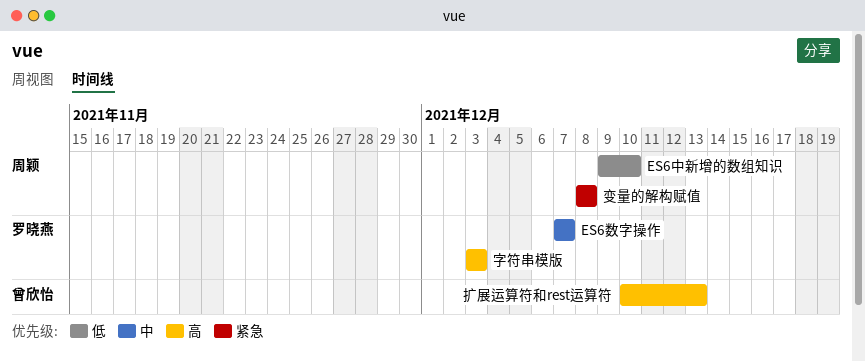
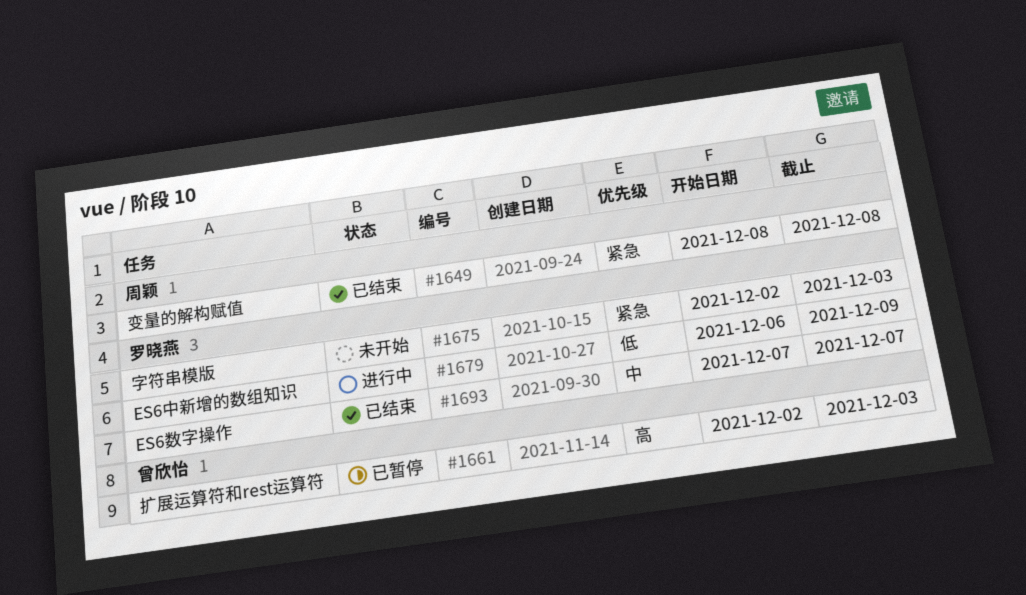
ES6中新增的数组知识, owner: 周颖 -> 罗晓燕
ES6中新增的数组知识, start: Dec 9 -> Dec 6
ES6中新增的数组知识, due: Dec 10 -> Dec 9
字符串模版, priority: 高 -> 紧急
字符串模版, start: Dec 3 -> Dec 2
扩展运算符和rest运算符, start: Dec 10 -> Dec 2
扩展运算符和rest运算符, due: Dec 13 -> Dec 3

